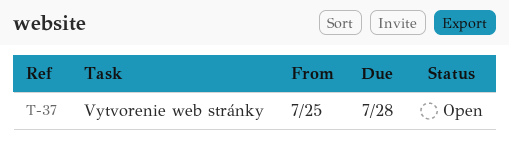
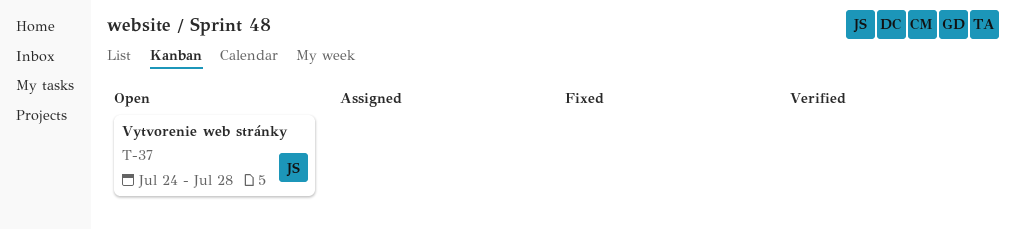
T-37, start: Jul 25 -> Jul 24

